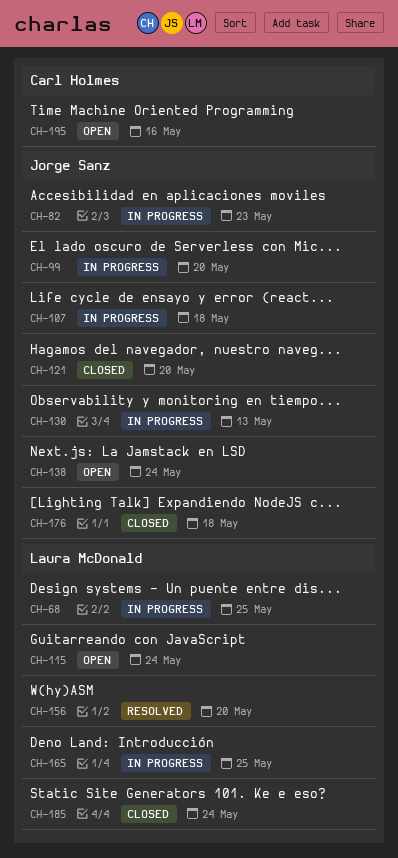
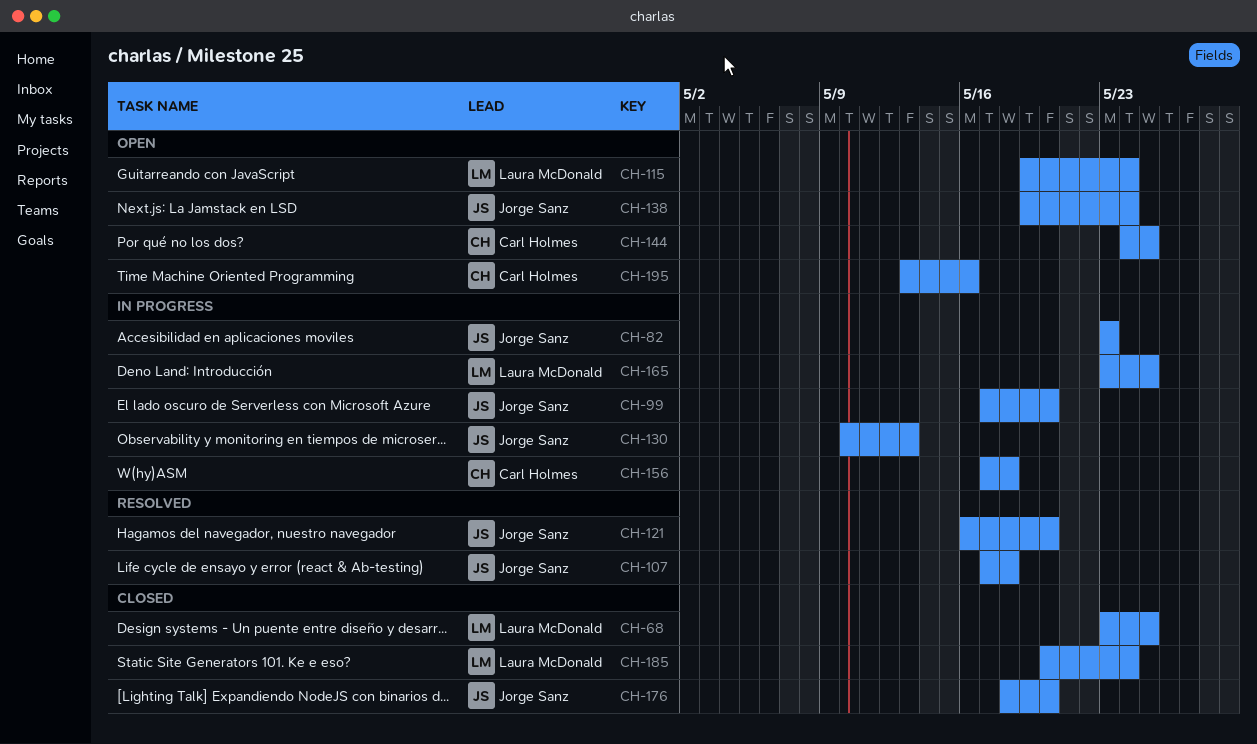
CH-68, status: In progress -> Closed
CH-107, status: In progress -> Resolved
CH-121, status: Closed -> Resolved
CH-144: none -> present
CH-156, status: Resolved -> In progress
CH-156, owner: Laura McDonald -> Carl Holmes
CH-156, due: May 20 -> May 18
CH-176, due: May 18 -> May 20

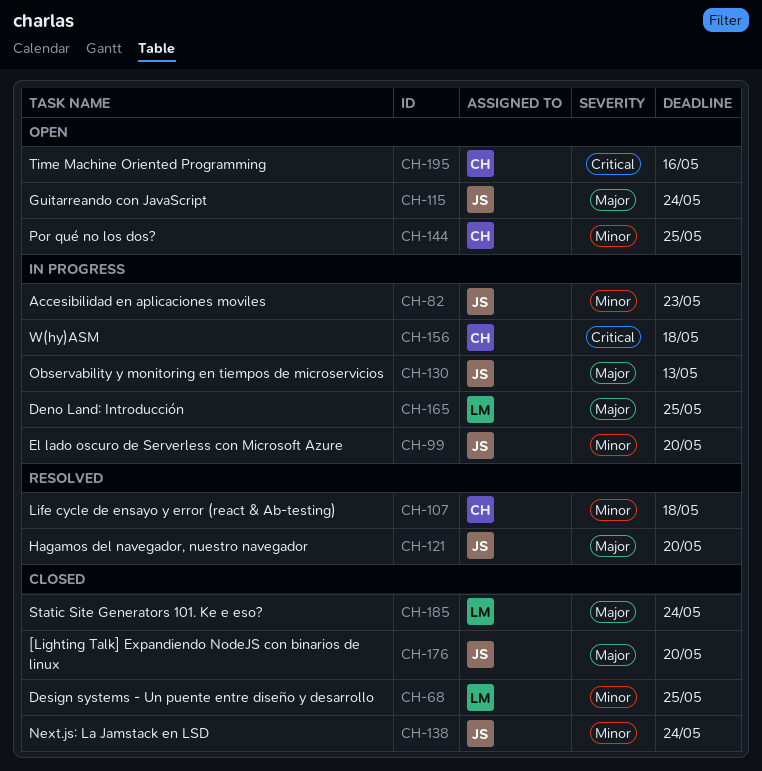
CH-107, owner: Jorge Sanz -> Carl Holmes
CH-115, owner: Laura McDonald -> Jorge Sanz
CH-138, status: Open -> Closed

